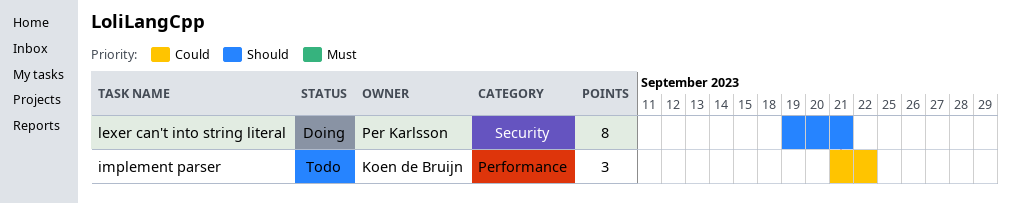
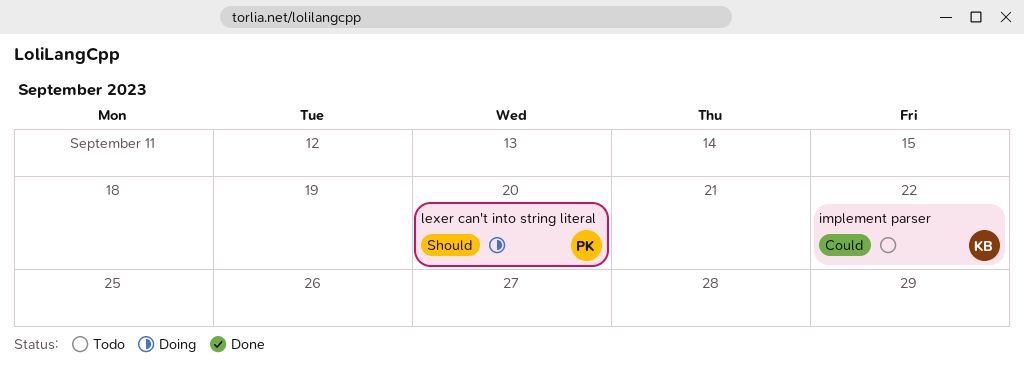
lexer can't into string literal, due: Sep 21 -> Sep 20

